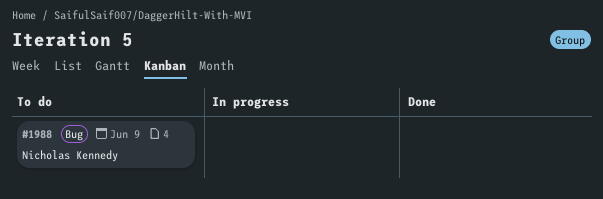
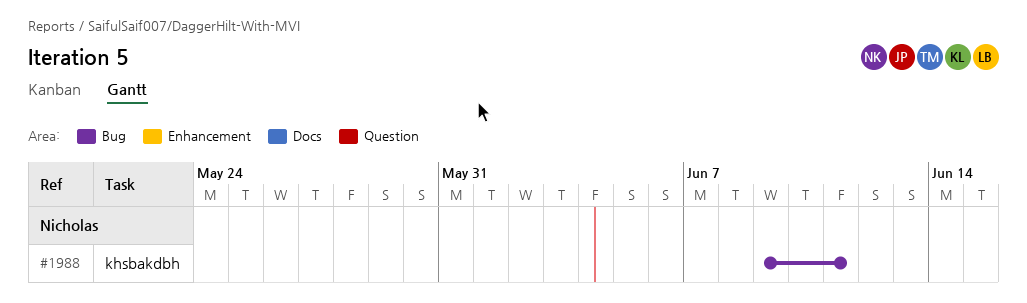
#1988, due: Jun 9 -> Jun 11

